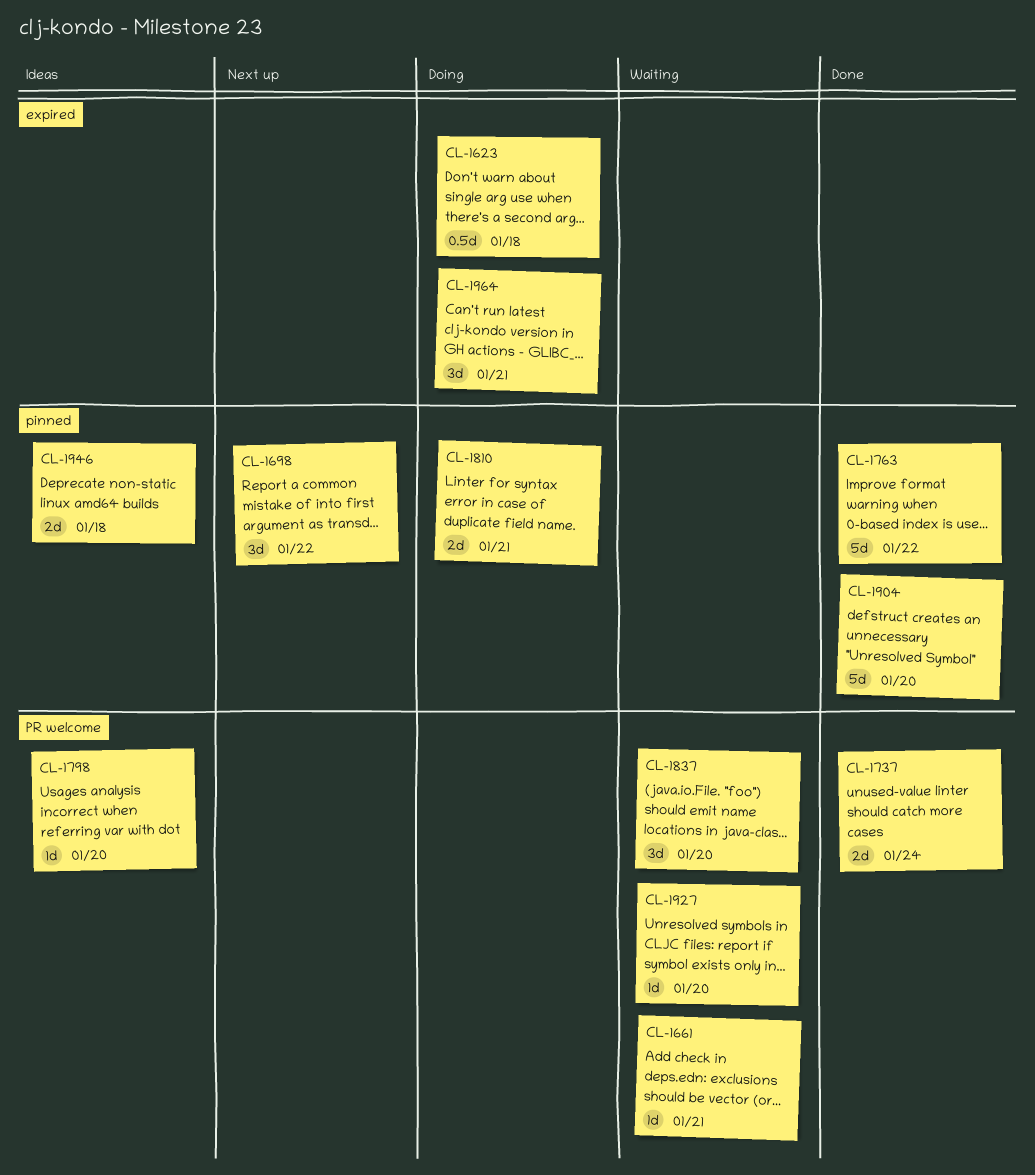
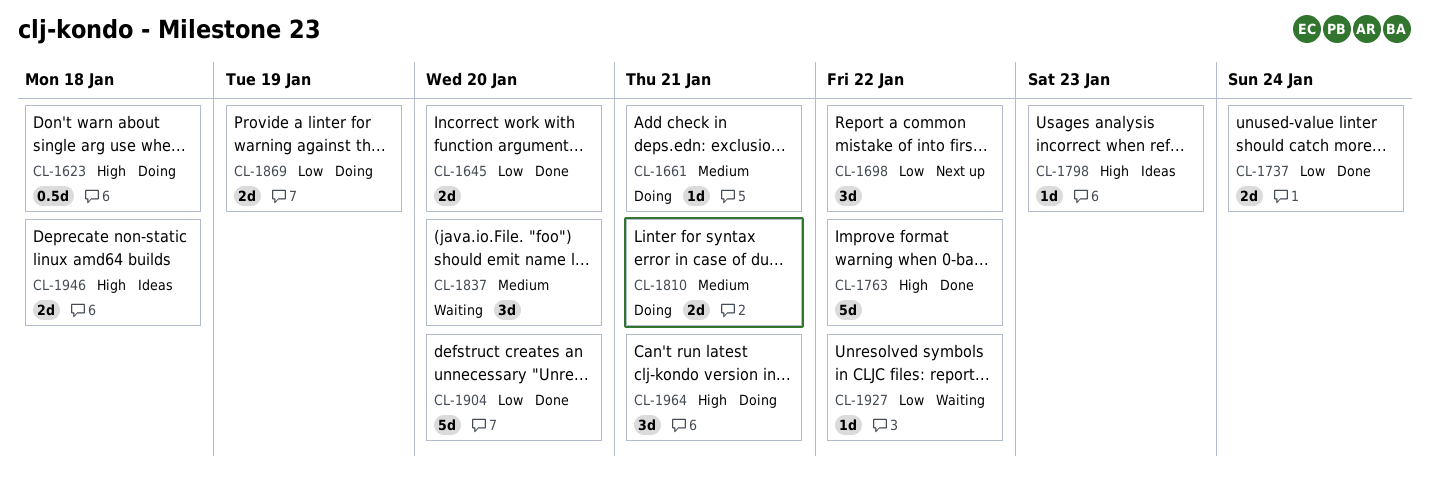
CL-1645: none -> present
CL-1661, status: Waiting -> Doing
CL-1798, due: Jan 20 -> Jan 23
CL-1869: none -> present
CL-1927, due: Jan 20 -> Jan 22

